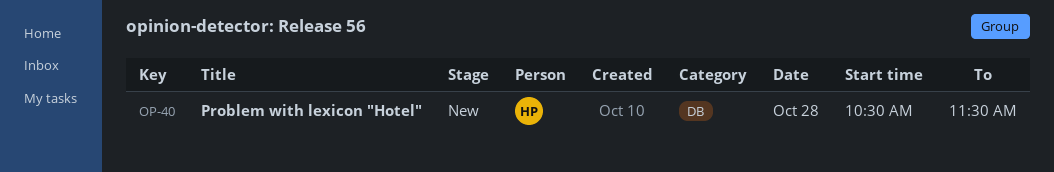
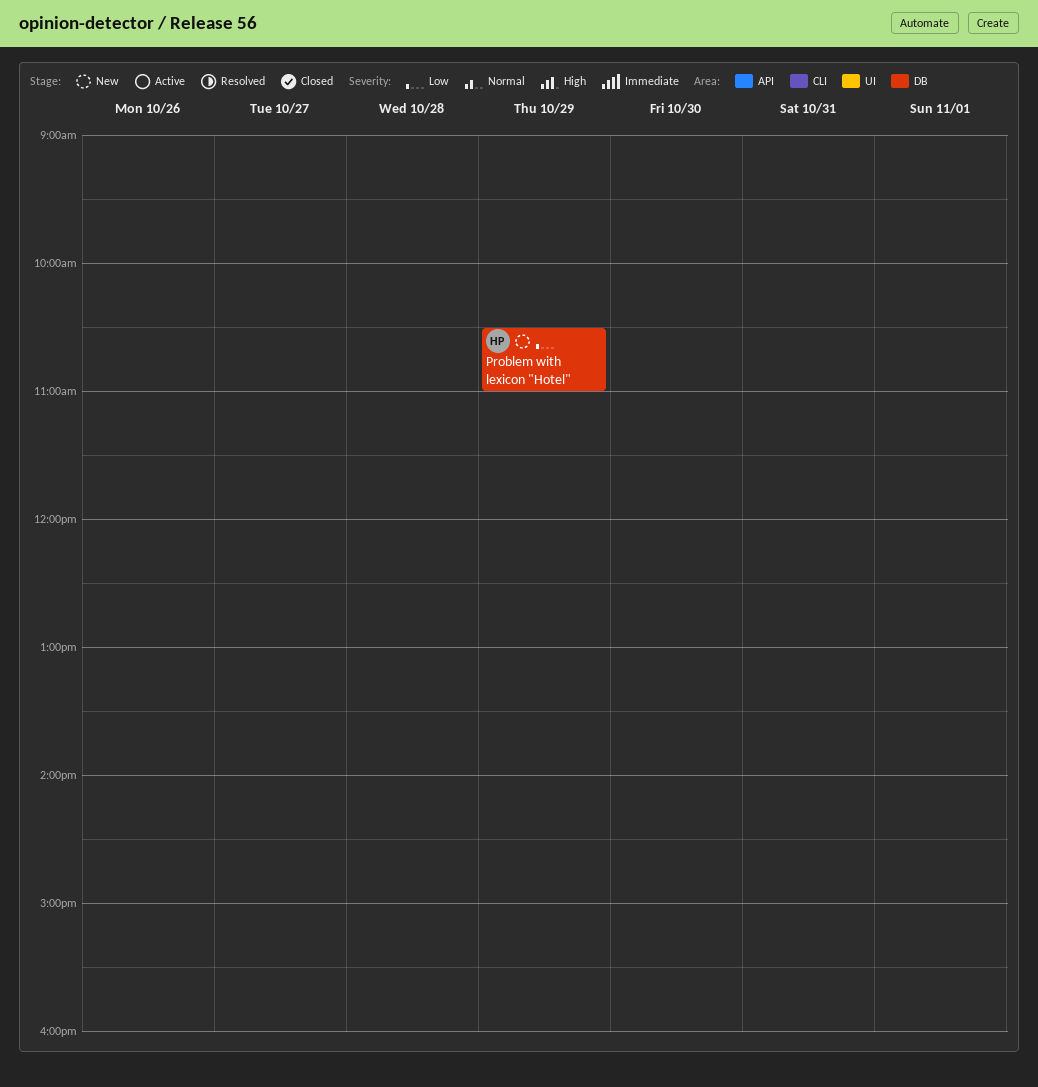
Problem with lexicon "Hotel", day: Oct 28 -> Oct 29
Problem with lexicon "Hotel", ends: 11:30 -> 11:00

